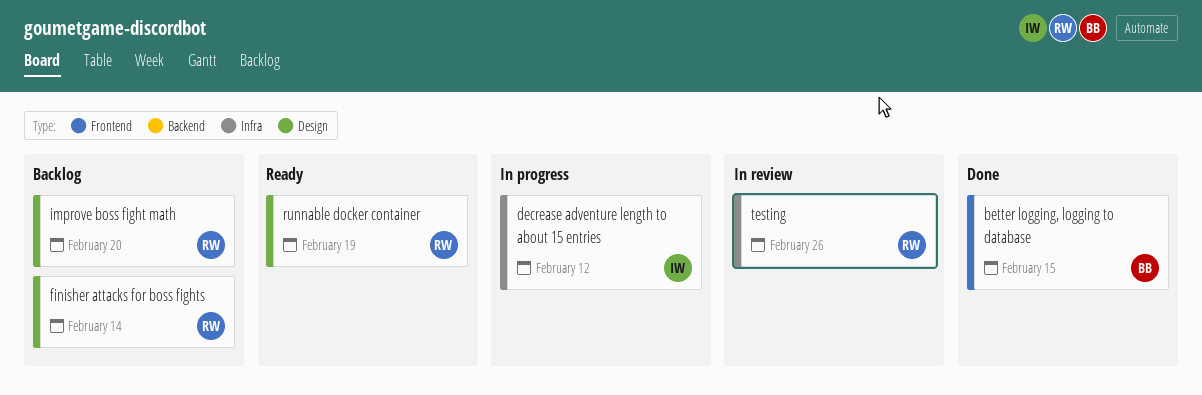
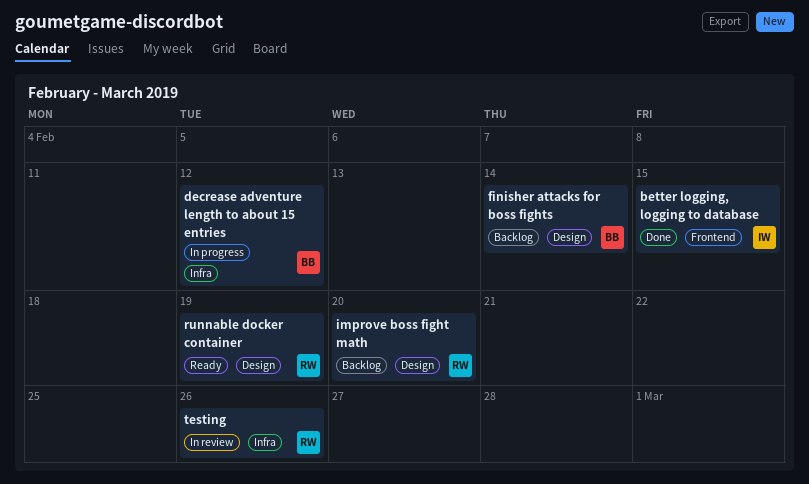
better logging, logging to database, owner: BB -> IW
decrease adventure length to about 15 entries, owner: IW -> BB
finisher attacks for boss fights, owner: RW -> BB

